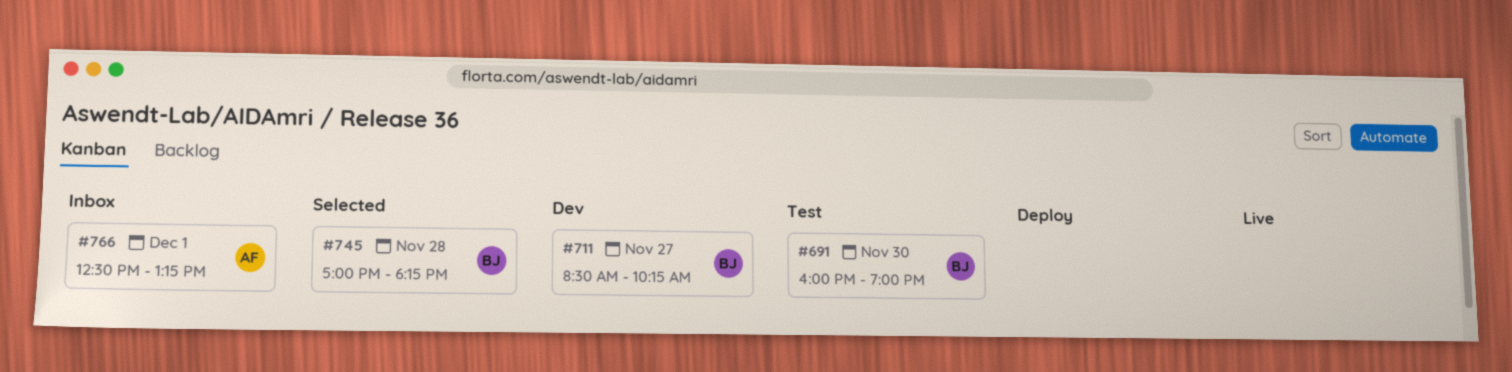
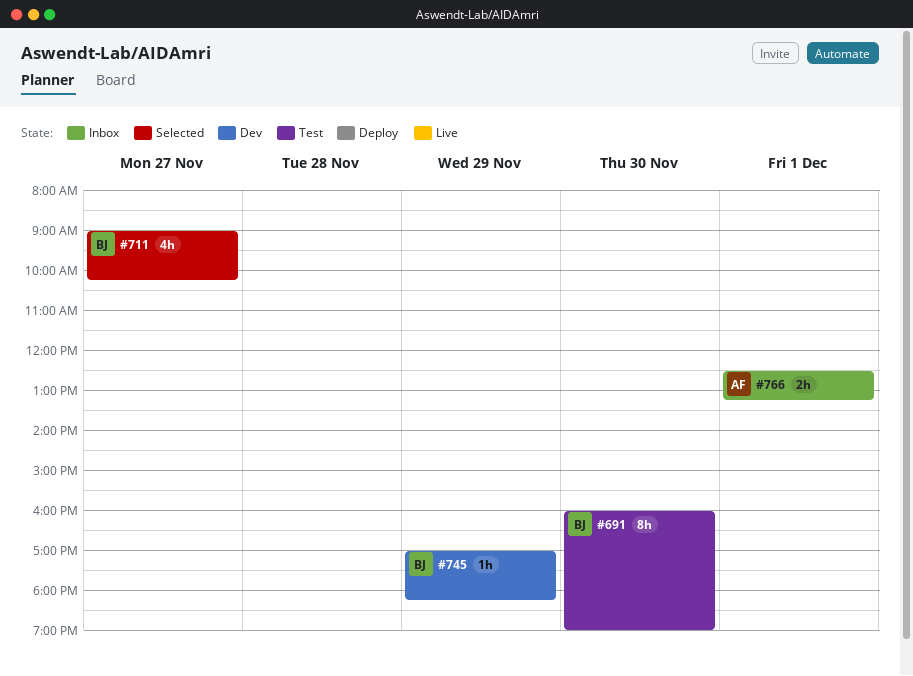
#711, status: Dev -> Selected
#711, begins: 08:30 -> 09:00
#745, status: Selected -> Dev
#745, day: Nov 28 -> Nov 29

